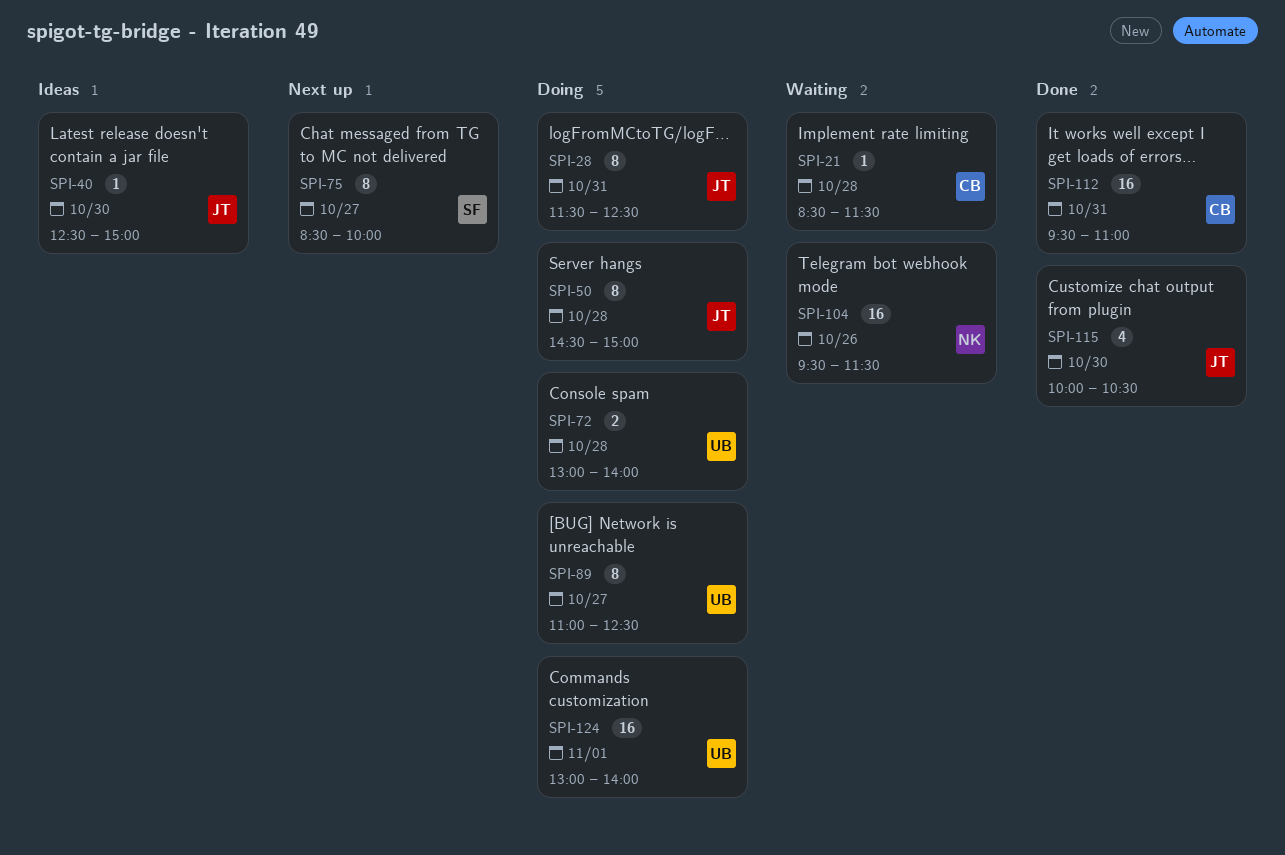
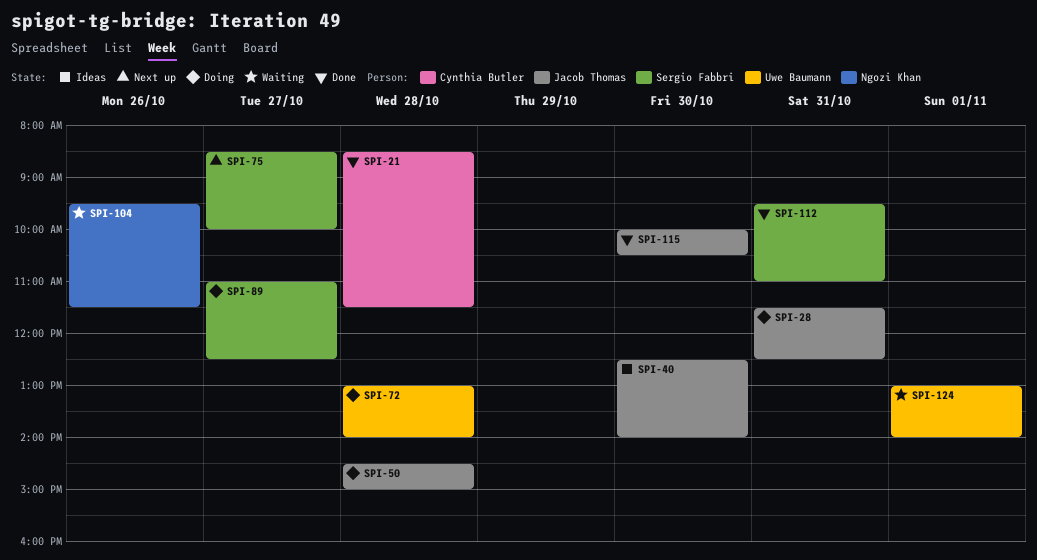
SPI-21, status: Waiting -> Done
SPI-40, ends: 15:00 -> 14:00
SPI-89, owner: Uwe Baumann -> Sergio Fabbri
SPI-112, owner: Cynthia Butler -> Sergio Fabbri
SPI-124, status: Doing -> Waiting

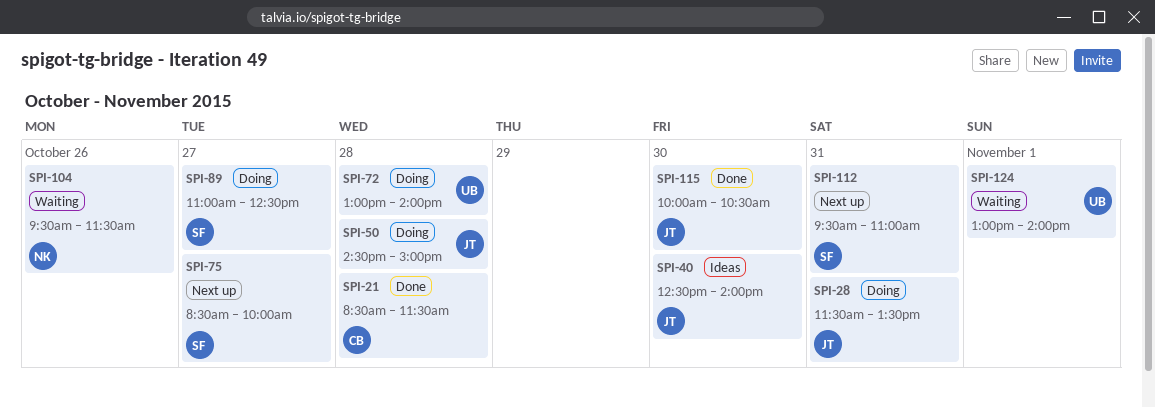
SPI-28, ends: 12:30 -> 13:30
SPI-112, status: Done -> Next up

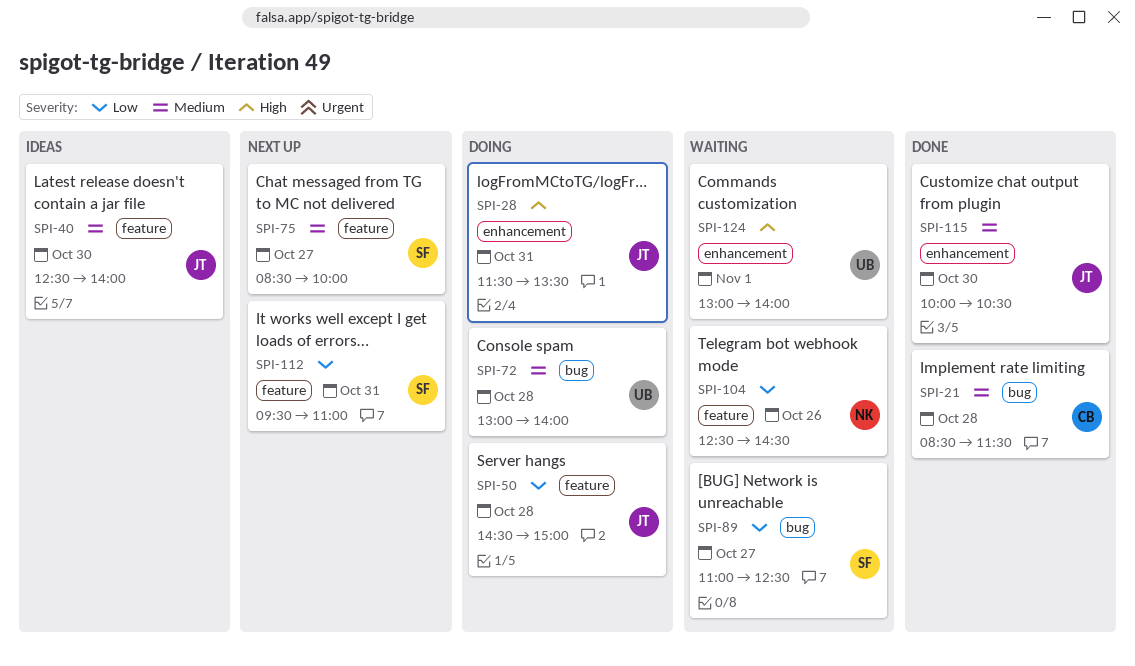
SPI-89, status: Doing -> Waiting
SPI-104, begins: 09:30 -> 12:30
SPI-104, ends: 11:30 -> 14:30

